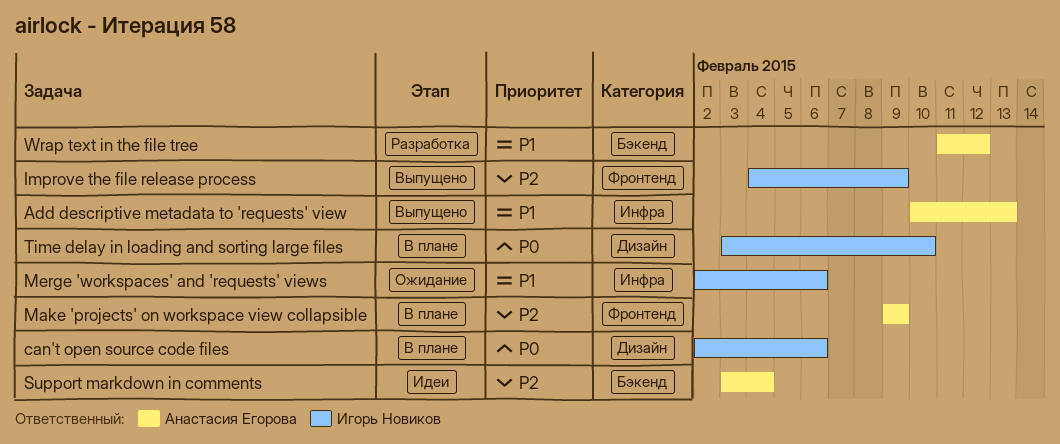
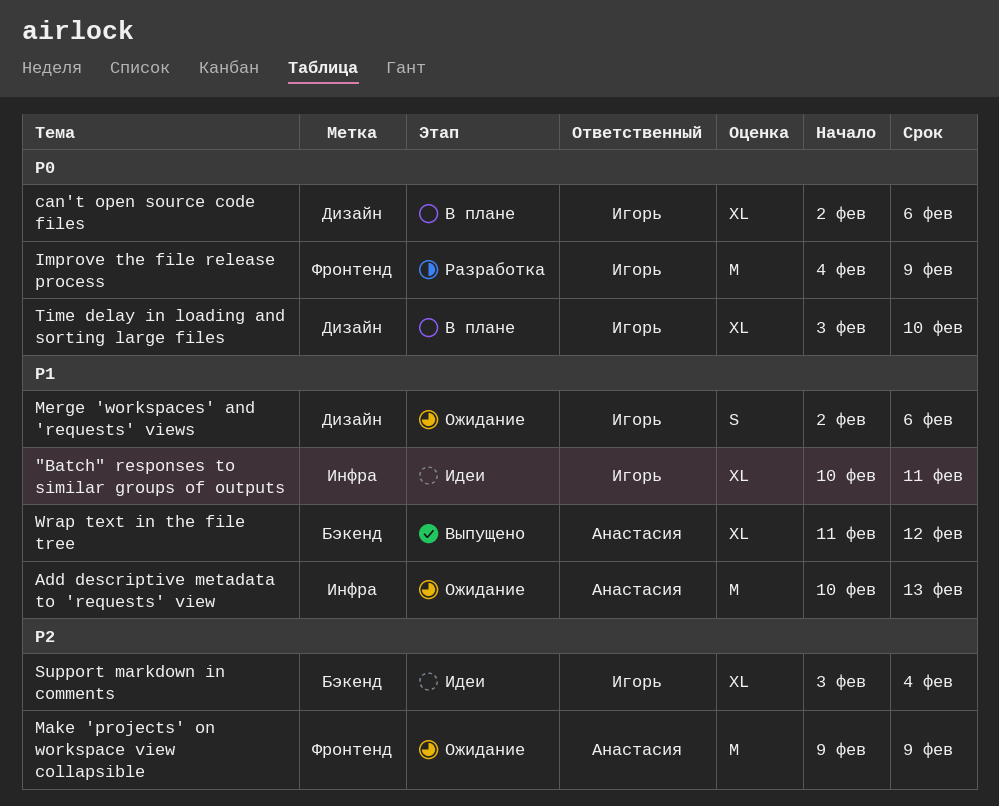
"Batch" responses to similar groups of outputs: none -> present
Add descriptive metadata to 'requests' view, status: Выпущено -> Ожидание
Improve the file release process, status: Выпущено -> Разработка
Improve the file release process, priority: P2 -> P0
Make 'projects' on workspace view collapsible, status: В плане -> Ожидание
Merge 'workspaces' and 'requests' views, label: Инфра -> Дизайн
Support markdown in comments, owner: Анастасия Егорова -> Игорь Новиков
Wrap text in the file tree, status: Разработка -> Выпущено

